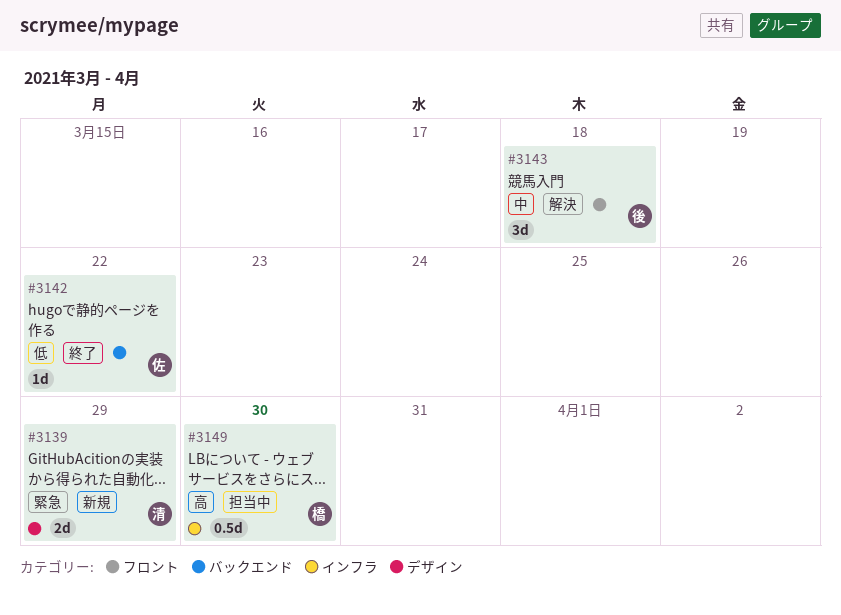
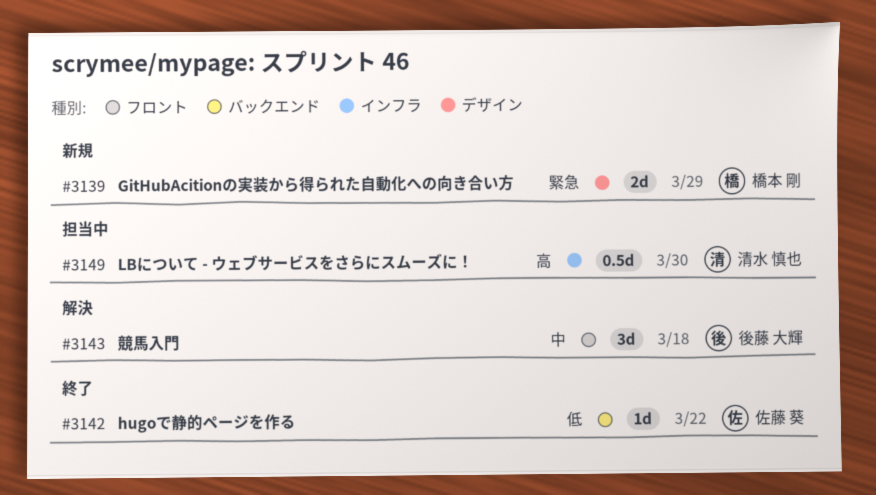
#3139, owner: 清水 慎也 -> 橋本 剛
#3149, owner: 橋本 剛 -> 清水 慎也

